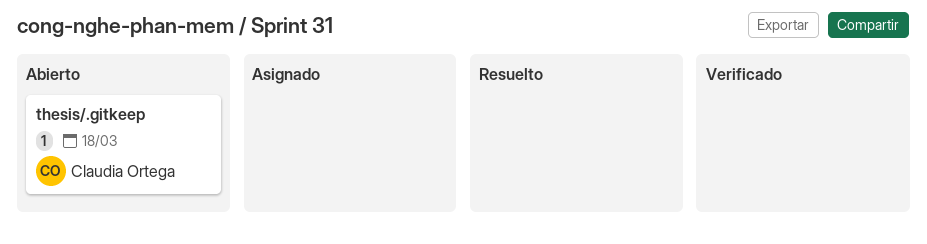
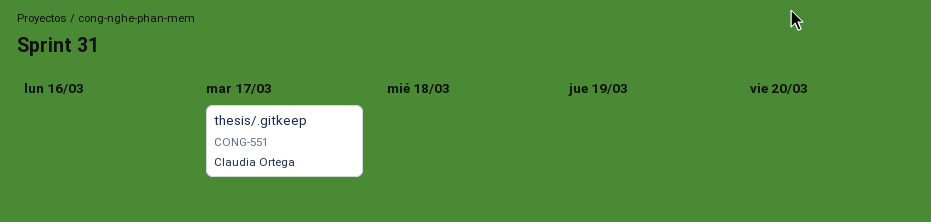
thesis/.gitkeep, due: Mar 18 -> Mar 17

